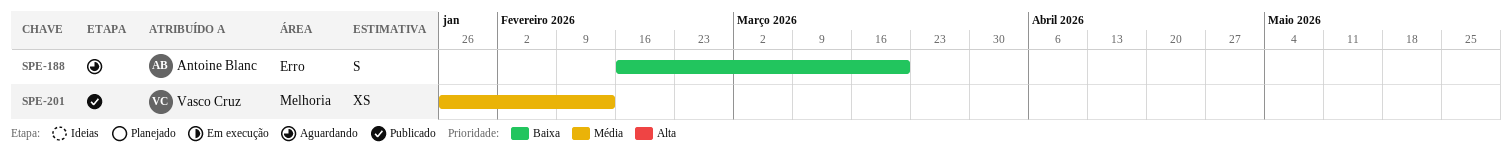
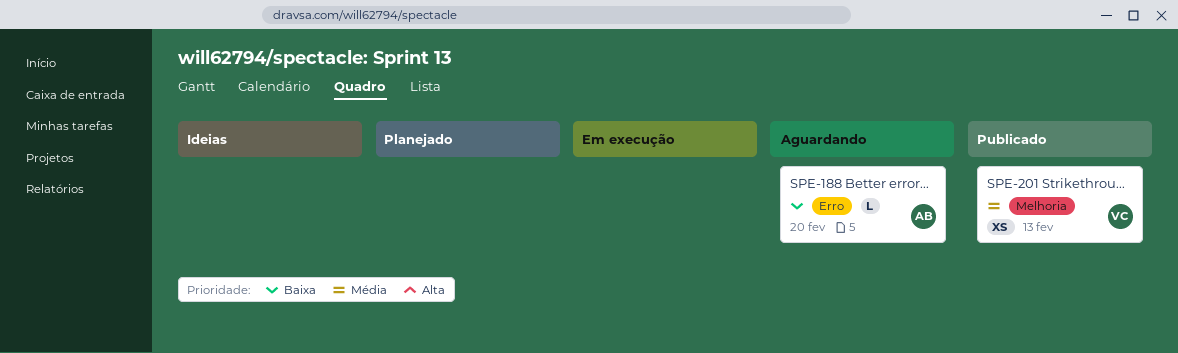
SPE-188, estimate: S -> L
SPE-188, due: Mar 20 -> Feb 20

